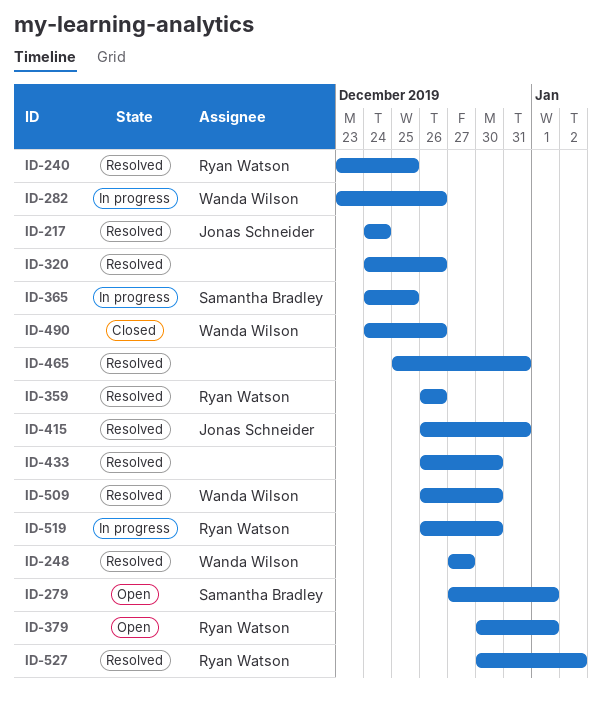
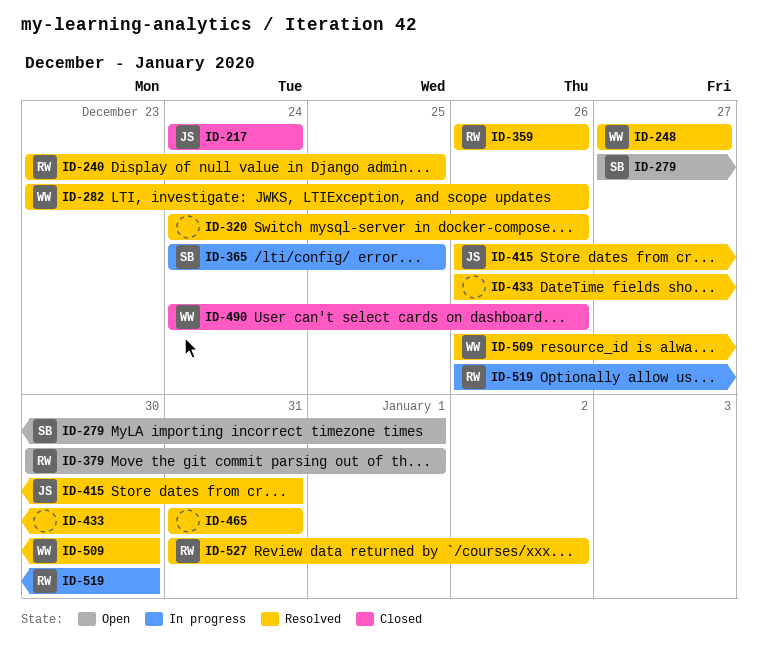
ID-217, status: Resolved -> Closed
ID-282, status: In progress -> Resolved
ID-465, start: Dec 25 -> Dec 31
ID-527, start: Dec 30 -> Dec 31

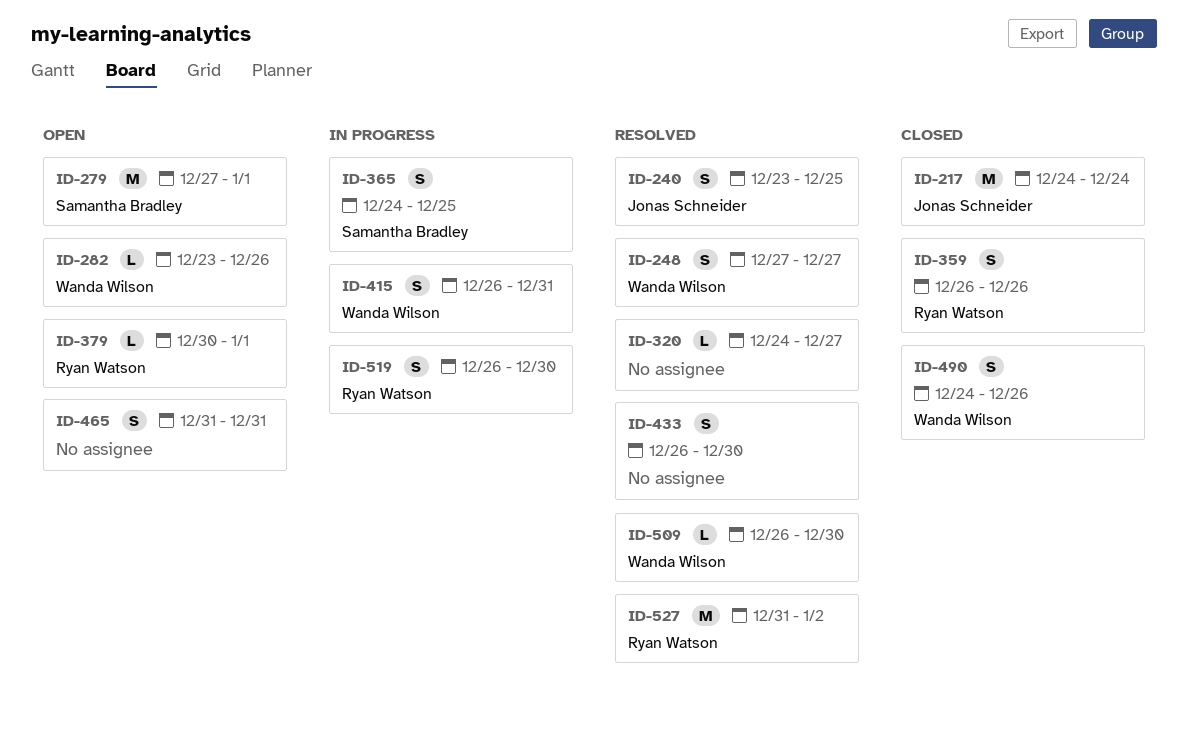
ID-240, owner: Ryan Watson -> Jonas Schneider
ID-282, status: Resolved -> Open
ID-320, due: Dec 26 -> Dec 27
ID-359, status: Resolved -> Closed
ID-415, status: Resolved -> In progress
ID-415, owner: Jonas Schneider -> Wanda Wilson
ID-465, status: Resolved -> Open

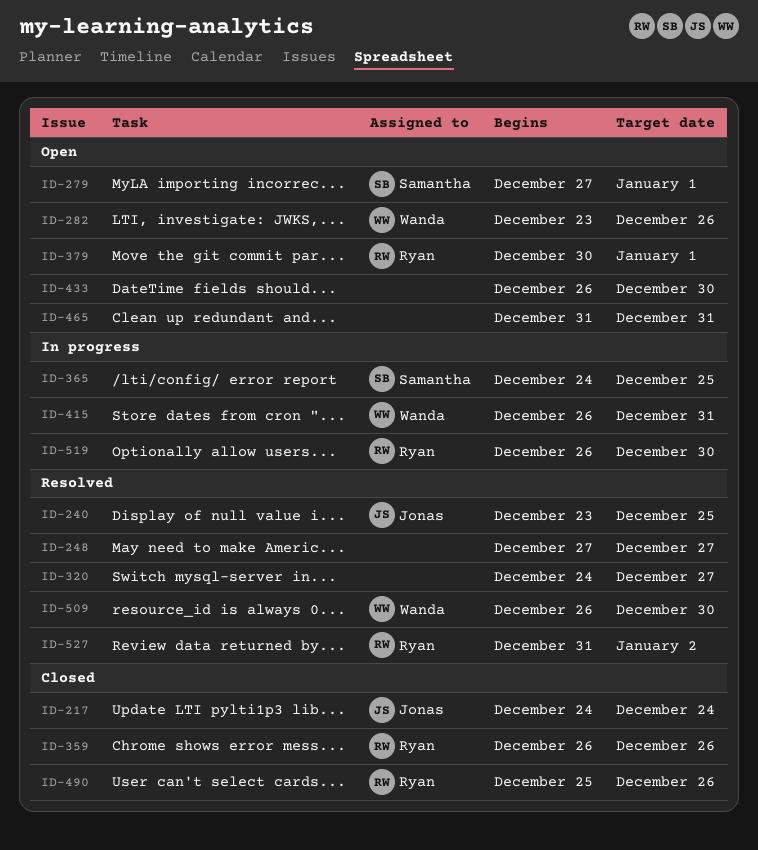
ID-248, owner: Wanda Wilson -> none
ID-433, status: Resolved -> Open
ID-490, owner: Wanda Wilson -> Ryan Watson
ID-490, start: Dec 24 -> Dec 25

